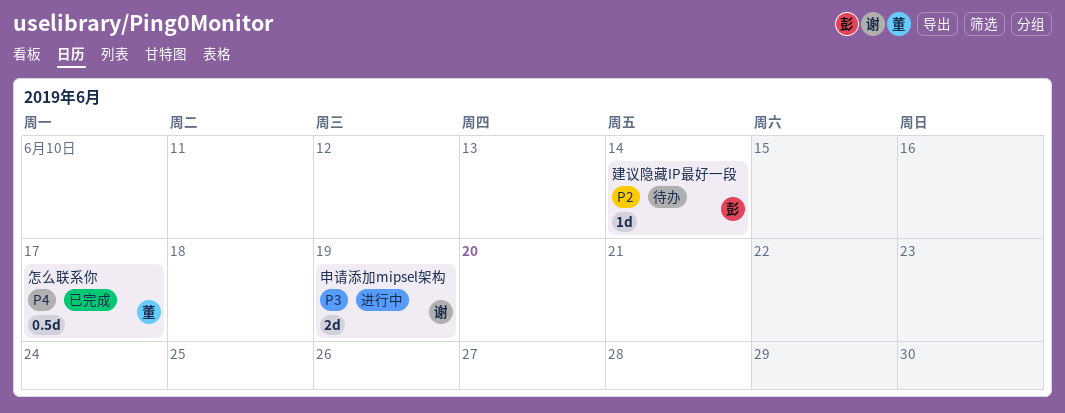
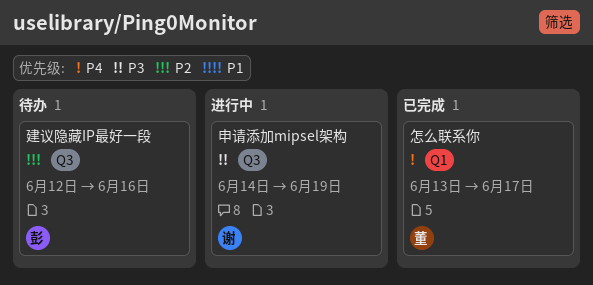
建议隐藏IP最好一段, due: Jun 14 -> Jun 16

